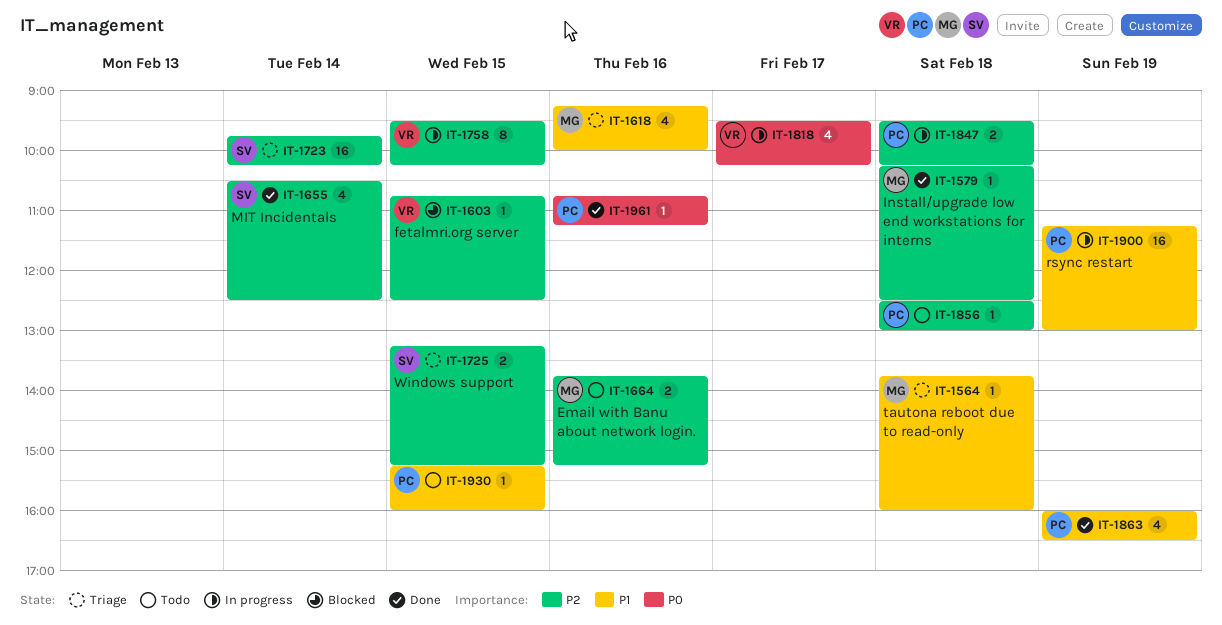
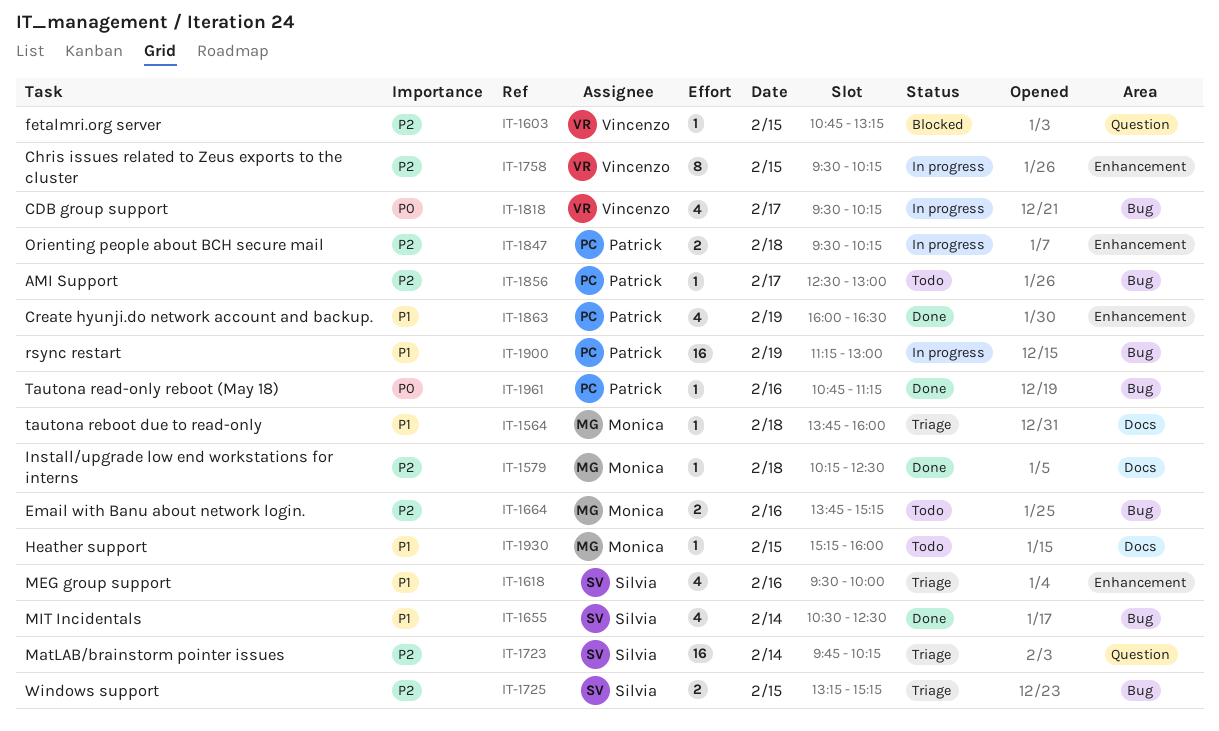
IT-1603, ends: 12:30 -> 13:15
IT-1618, owner: Monica -> Silvia
IT-1618, begins: 09:15 -> 09:30
IT-1655, priority: P2 -> P1
IT-1856, day: Feb 18 -> Feb 17
IT-1930, owner: Patrick -> Monica

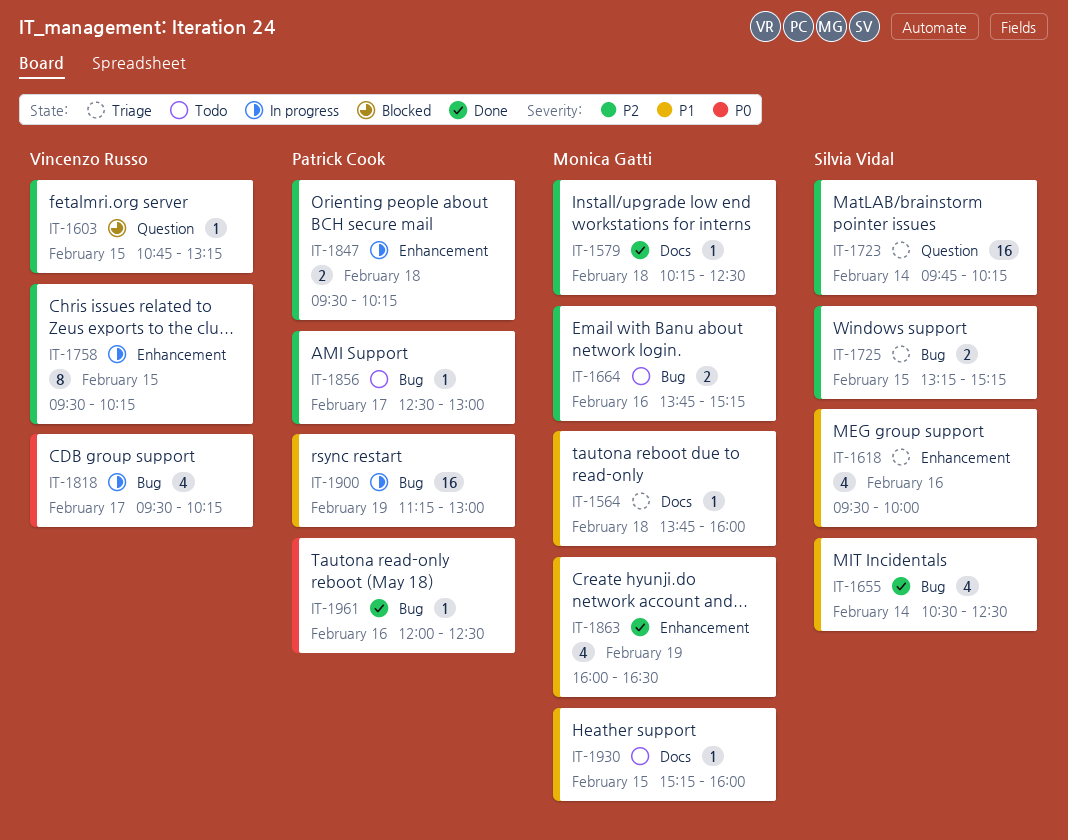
IT-1863, owner: Patrick Cook -> Monica Gatti
IT-1961, begins: 10:45 -> 12:00
IT-1961, ends: 11:15 -> 12:30

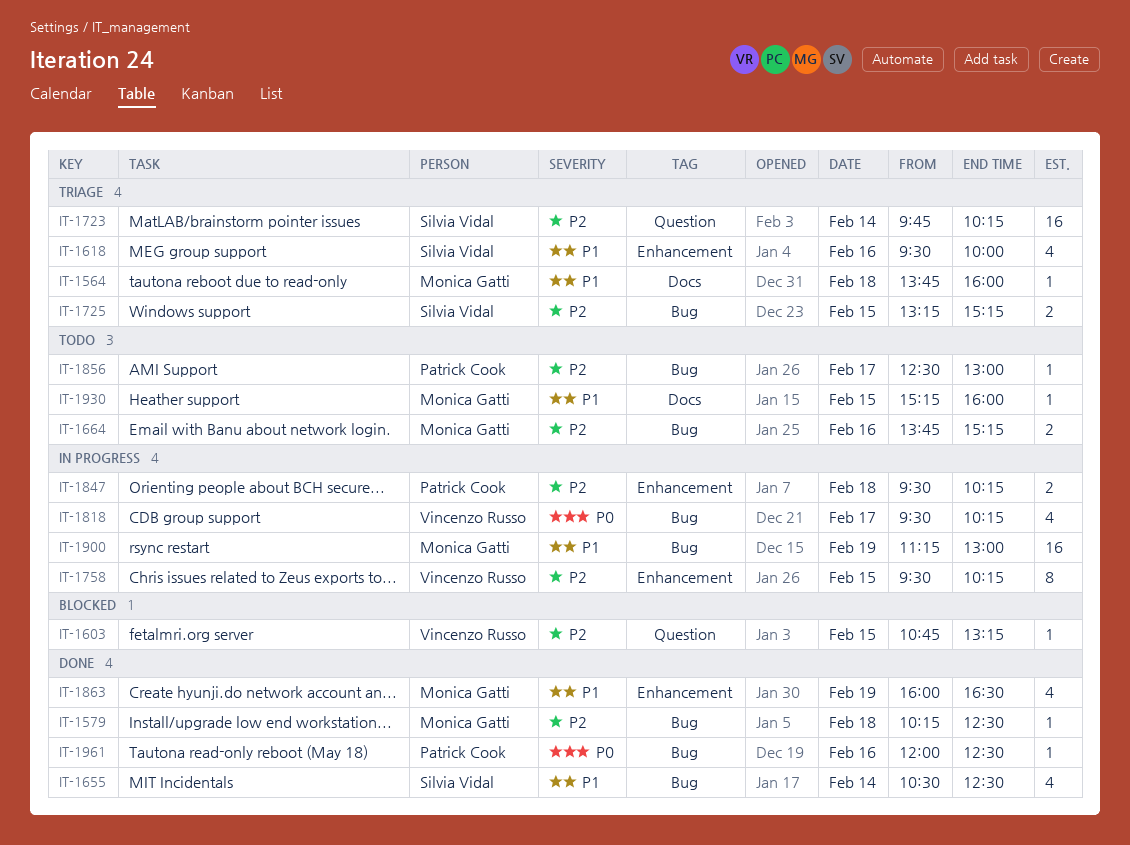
IT-1579, label: Docs -> Bug
IT-1900, owner: Patrick Cook -> Monica Gatti

